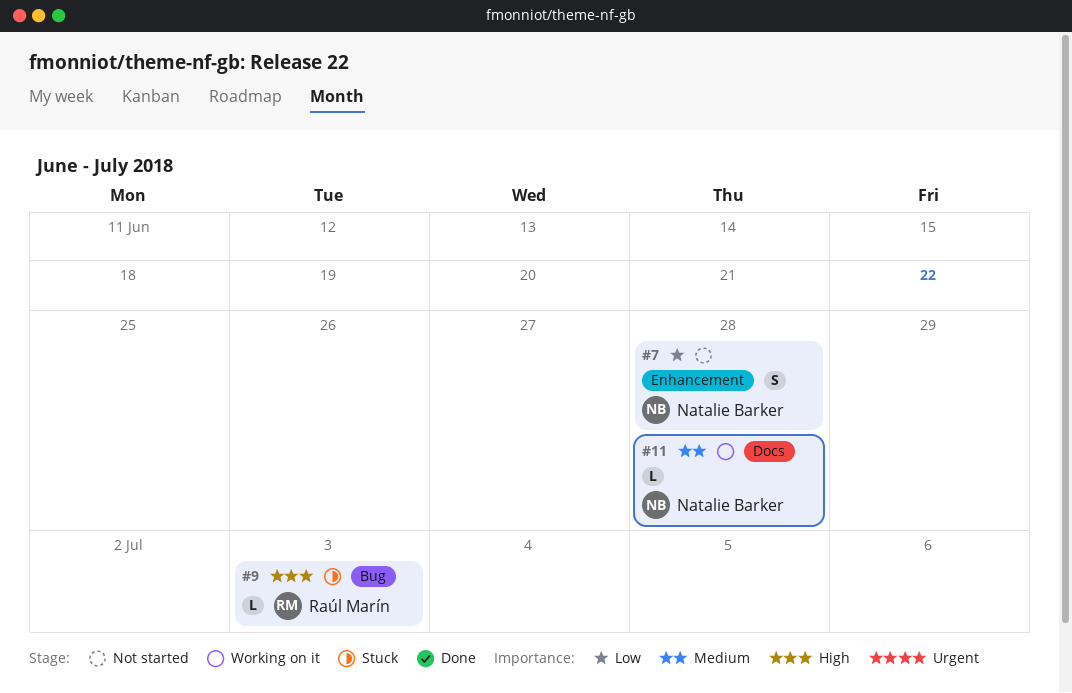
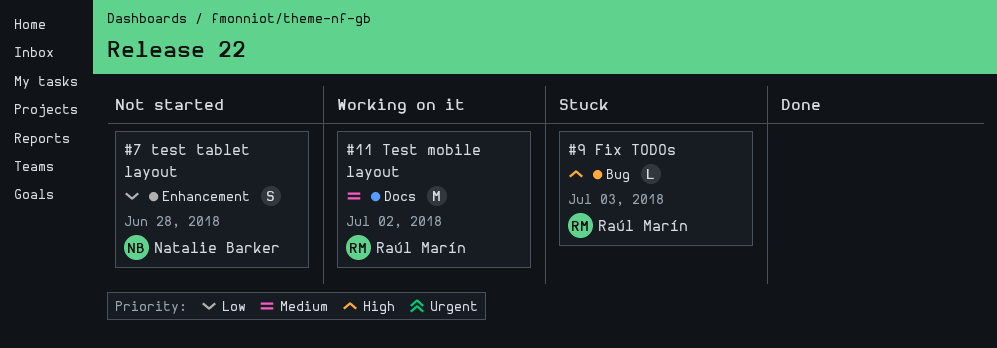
#11, owner: Natalie Barker -> Raúl Marín
#11, estimate: L -> M
#11, due: Jun 28 -> Jul 2

